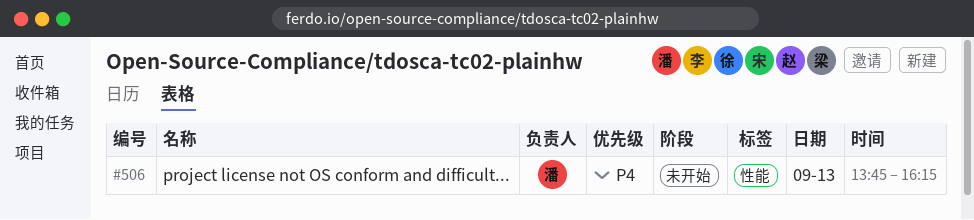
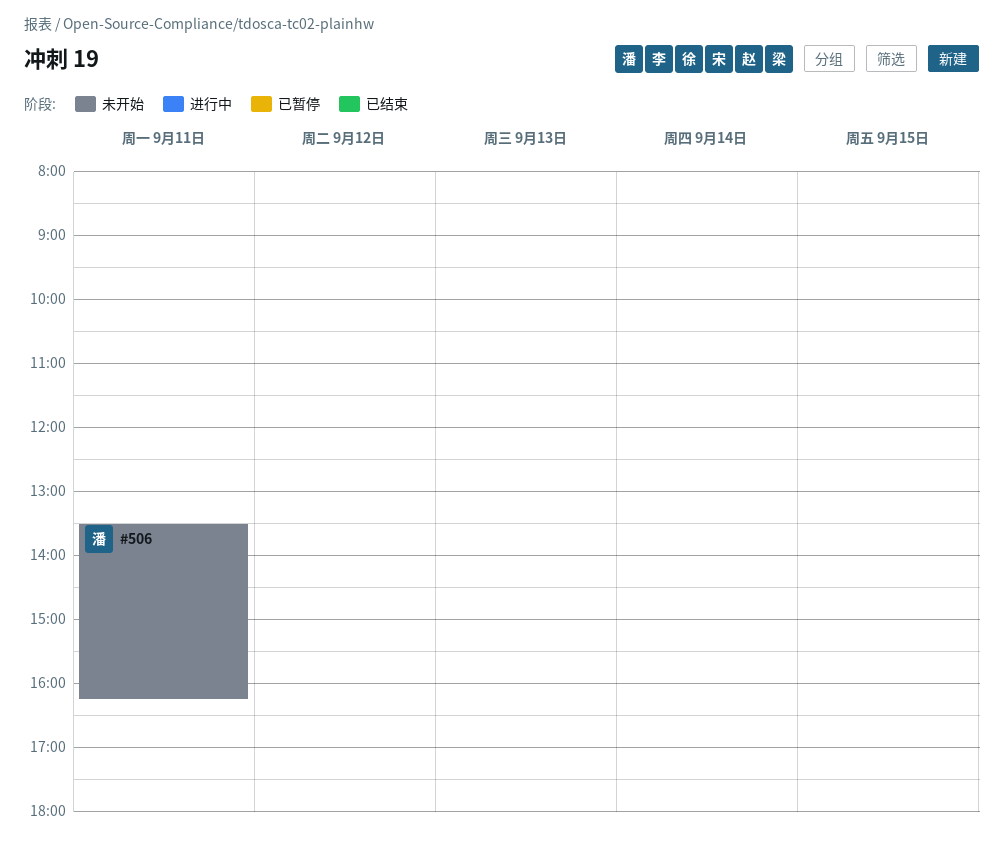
#506, day: Sep 13 -> Sep 11
#506, begins: 13:45 -> 13:30

